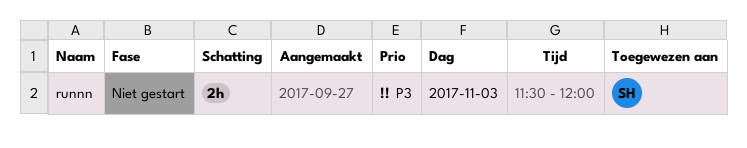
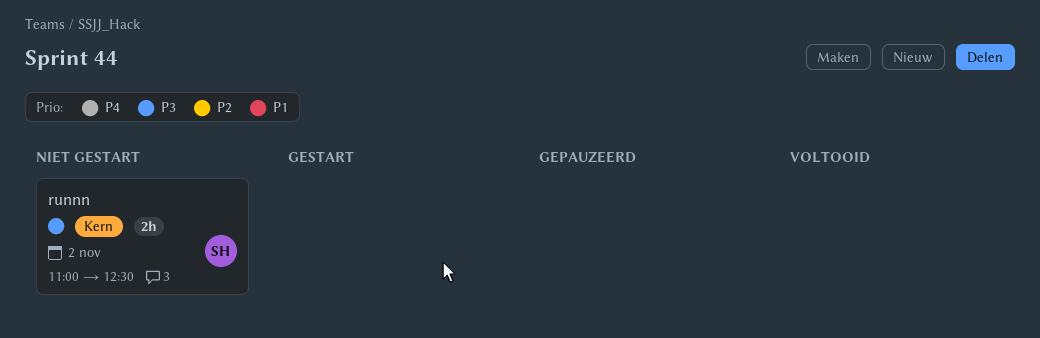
runnn, day: Nov 3 -> Nov 2
runnn, begins: 11:30 -> 11:00
runnn, ends: 12:00 -> 12:30

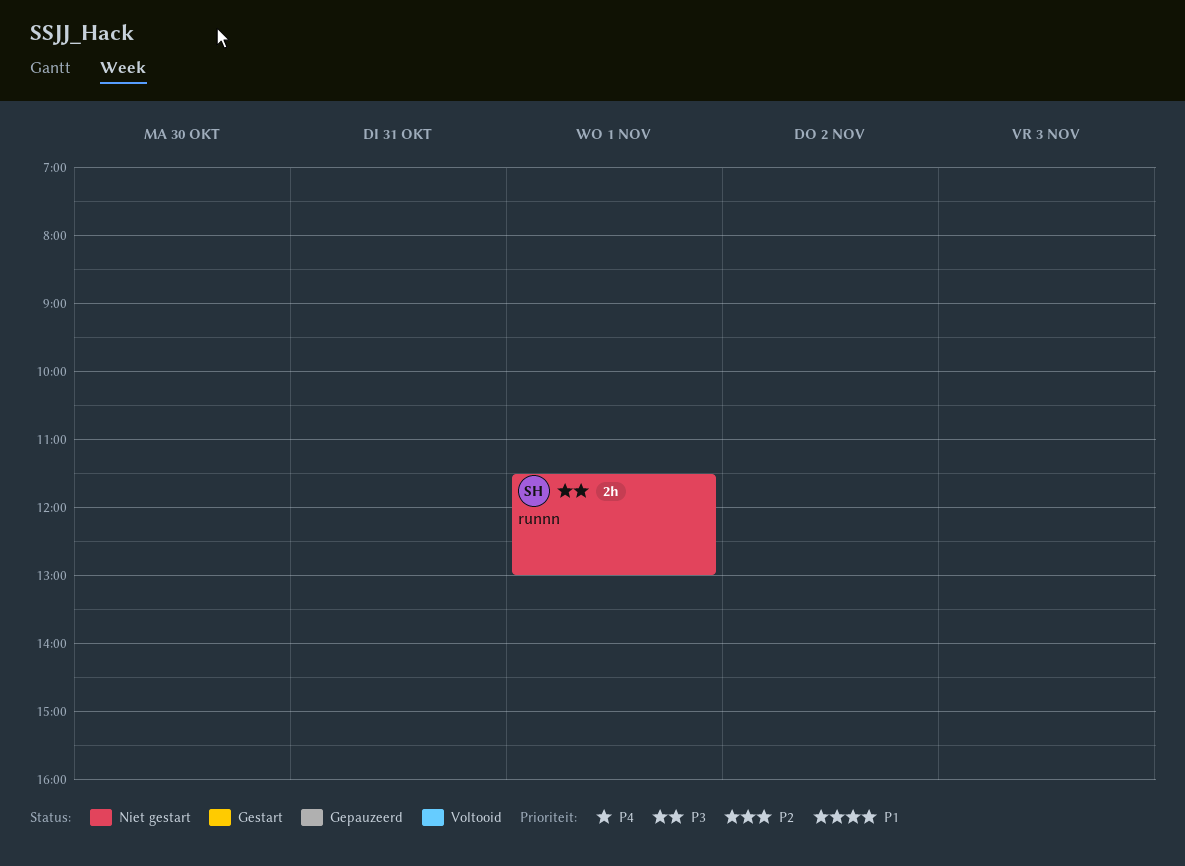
runnn, day: Nov 2 -> Nov 1
runnn, begins: 11:00 -> 11:30
runnn, ends: 12:30 -> 13:00

